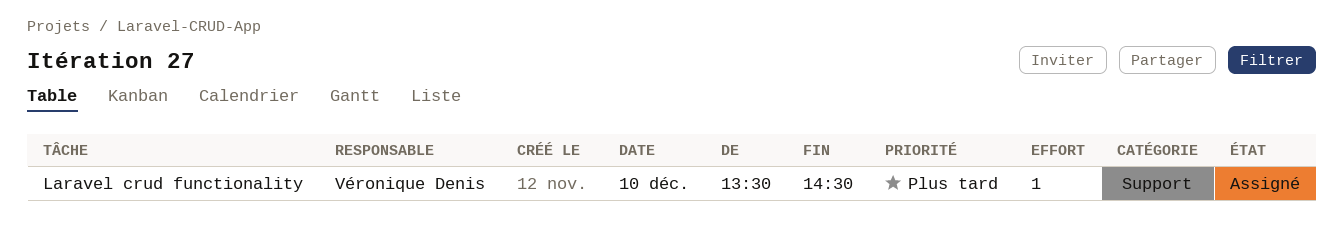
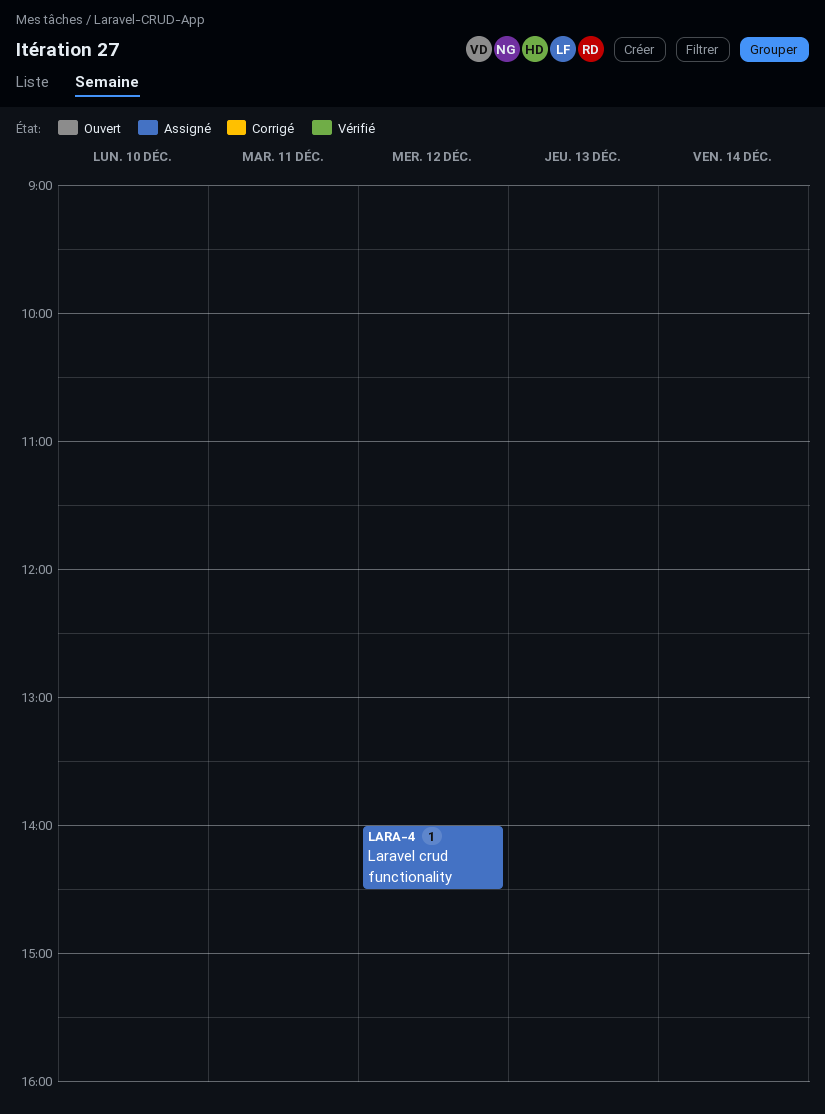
Laravel crud functionality, day: Dec 10 -> Dec 12
Laravel crud functionality, begins: 13:30 -> 14:00

